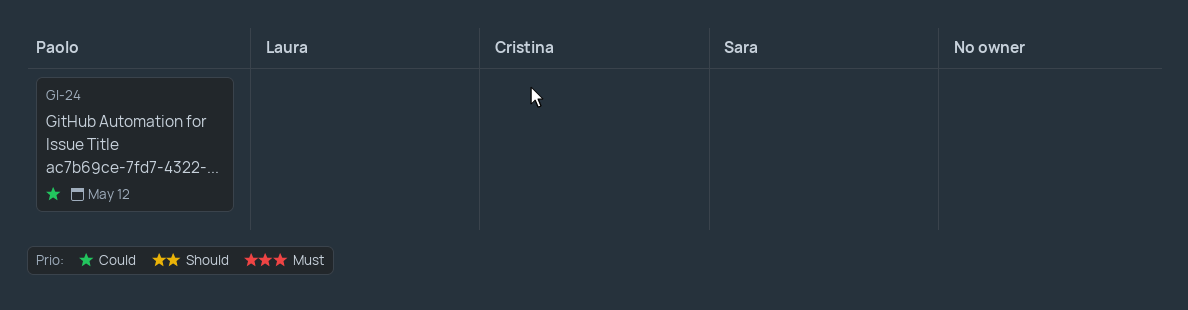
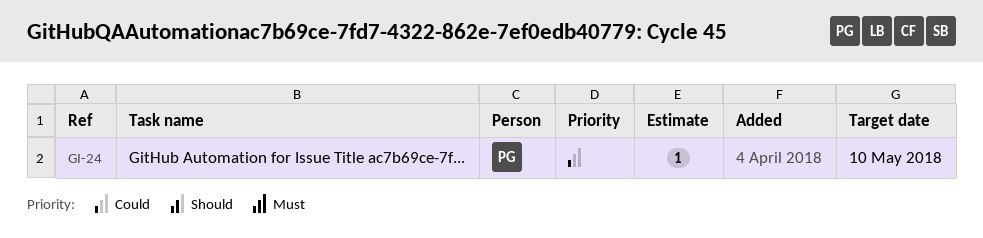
GI-24, due: May 12 -> May 10

